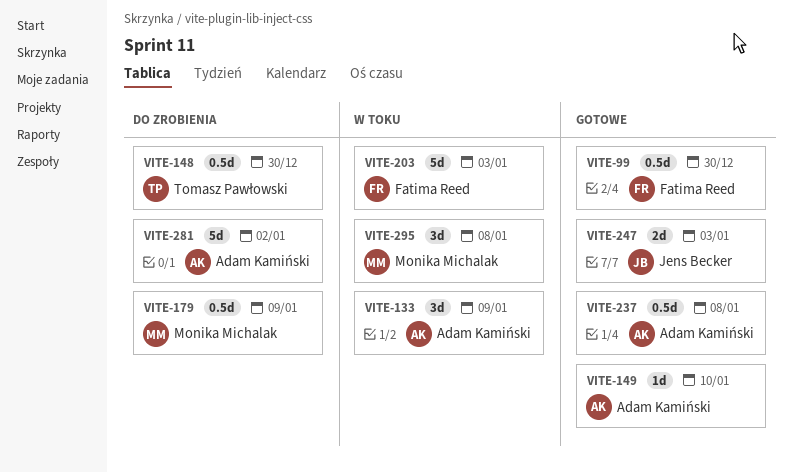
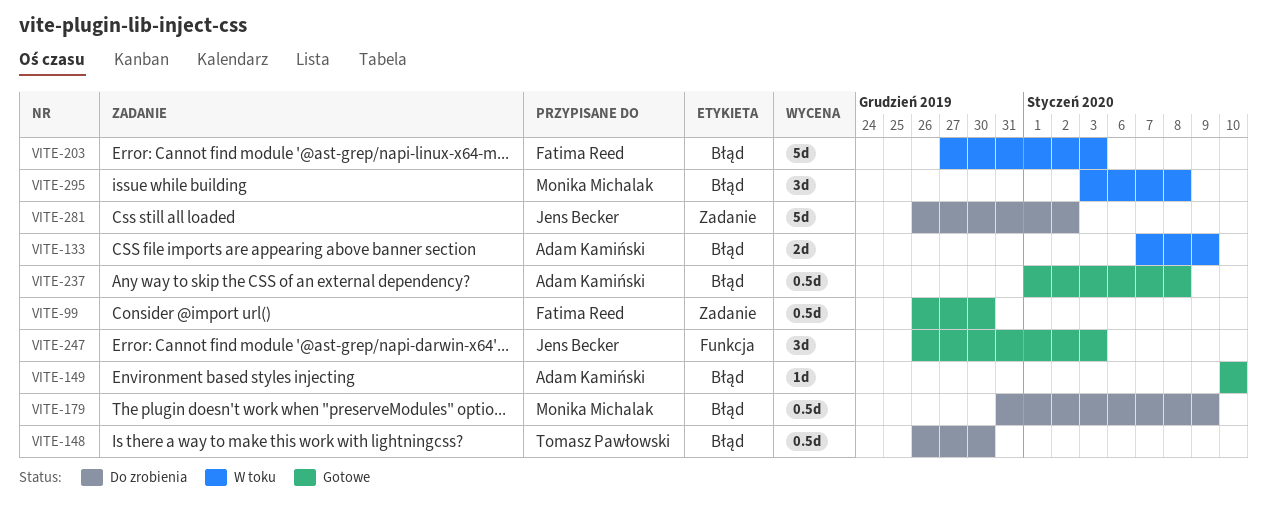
VITE-133, estimate: 3d -> 2d
VITE-247, estimate: 2d -> 3d
VITE-281, owner: Adam Kamiński -> Jens Becker

